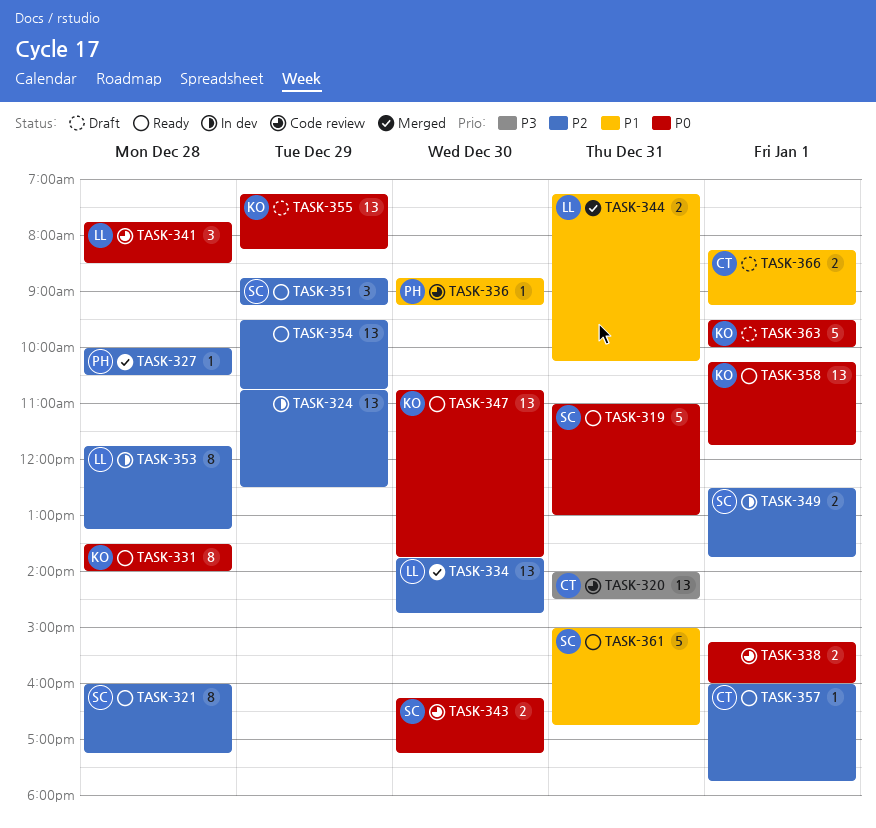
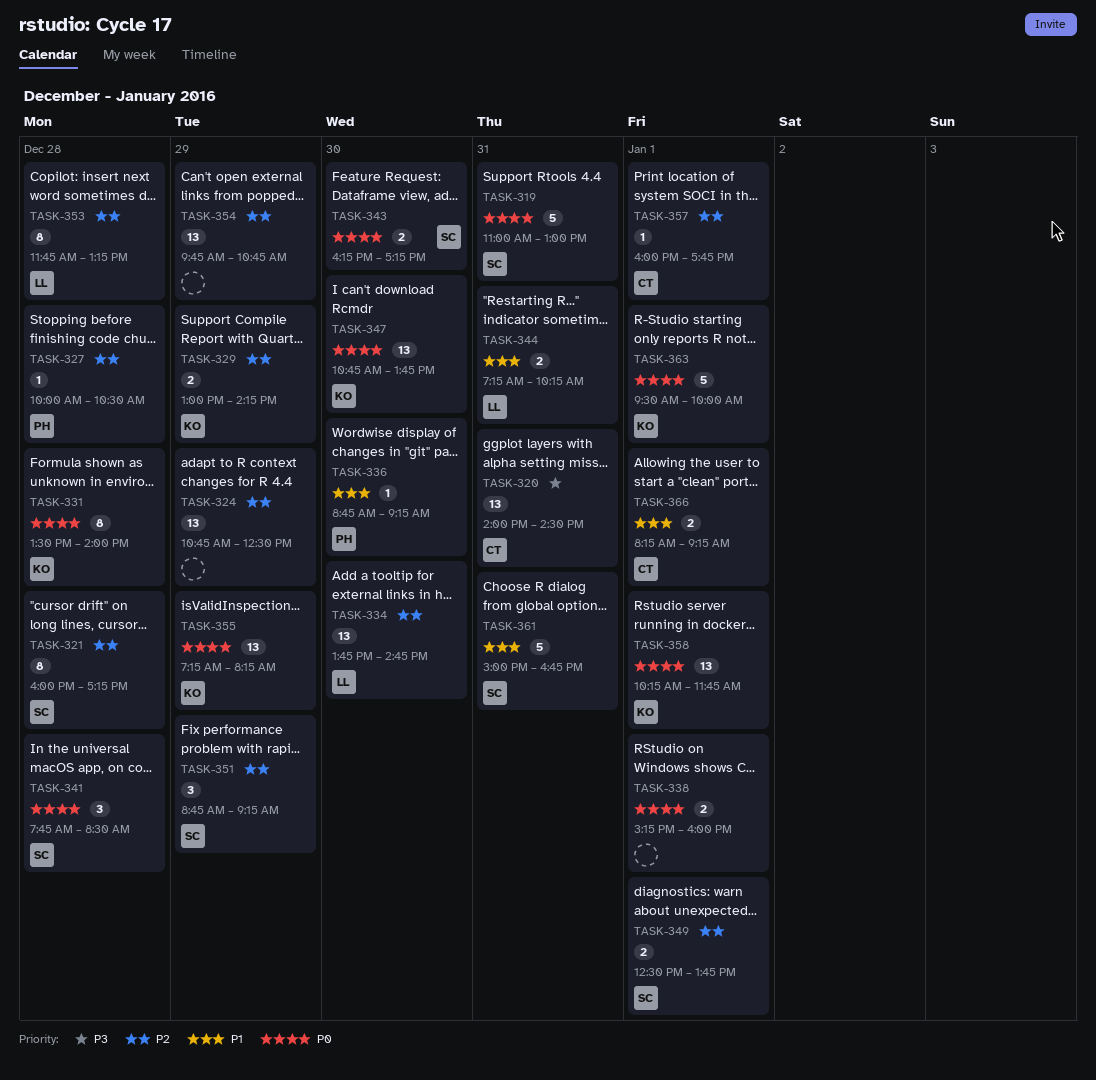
TASK-329: none -> present
TASK-341, owner: LL -> SC
TASK-354, begins: 09:30 -> 09:45

